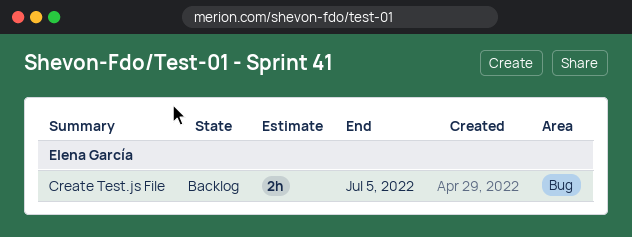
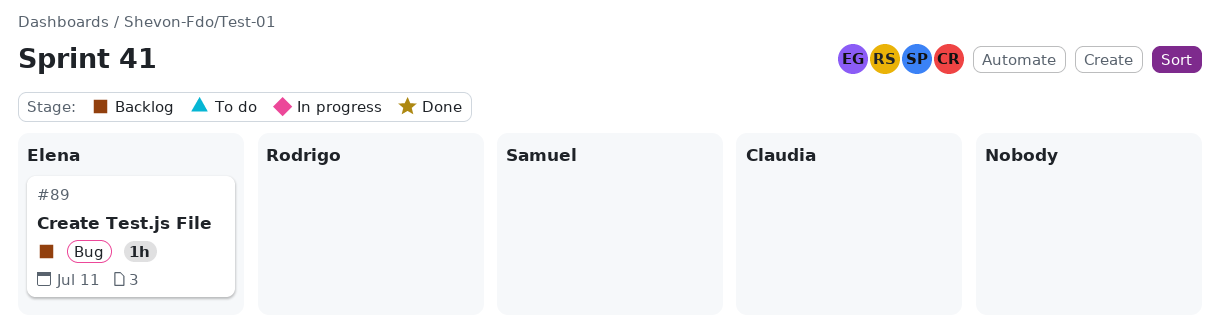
Create Test.js File, estimate: 2h -> 1h
Create Test.js File, due: Jul 5 -> Jul 11

